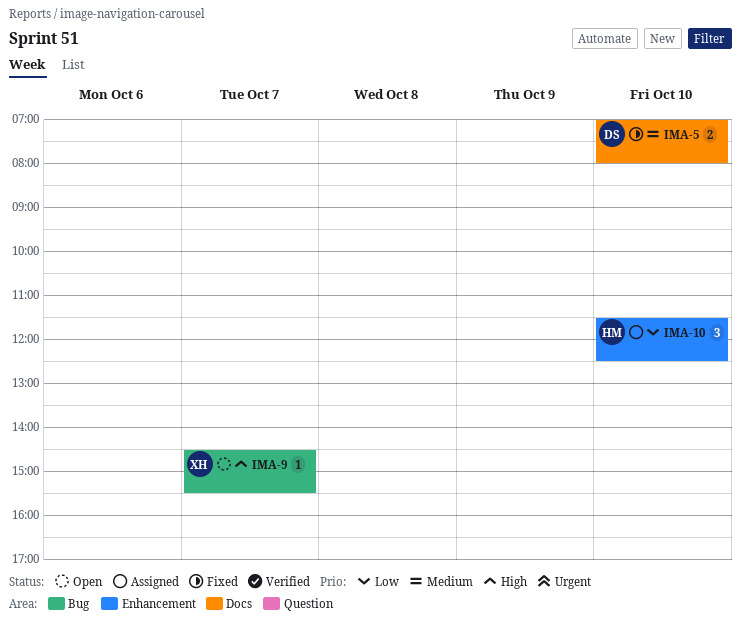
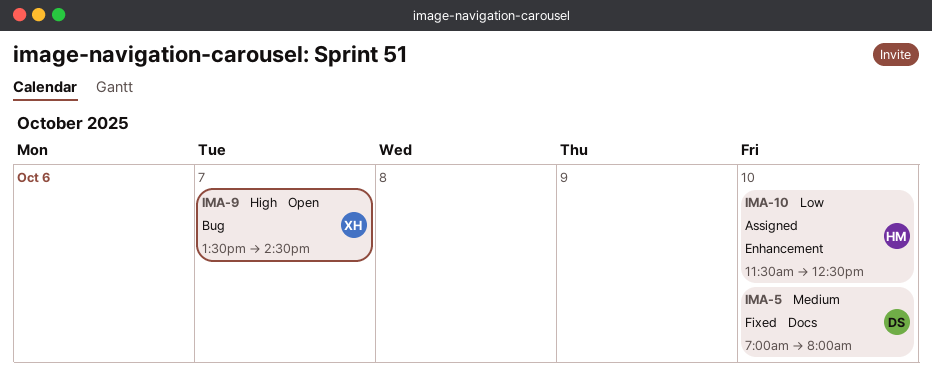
IMA-9, begins: 14:30 -> 13:30
IMA-9, ends: 15:30 -> 14:30

